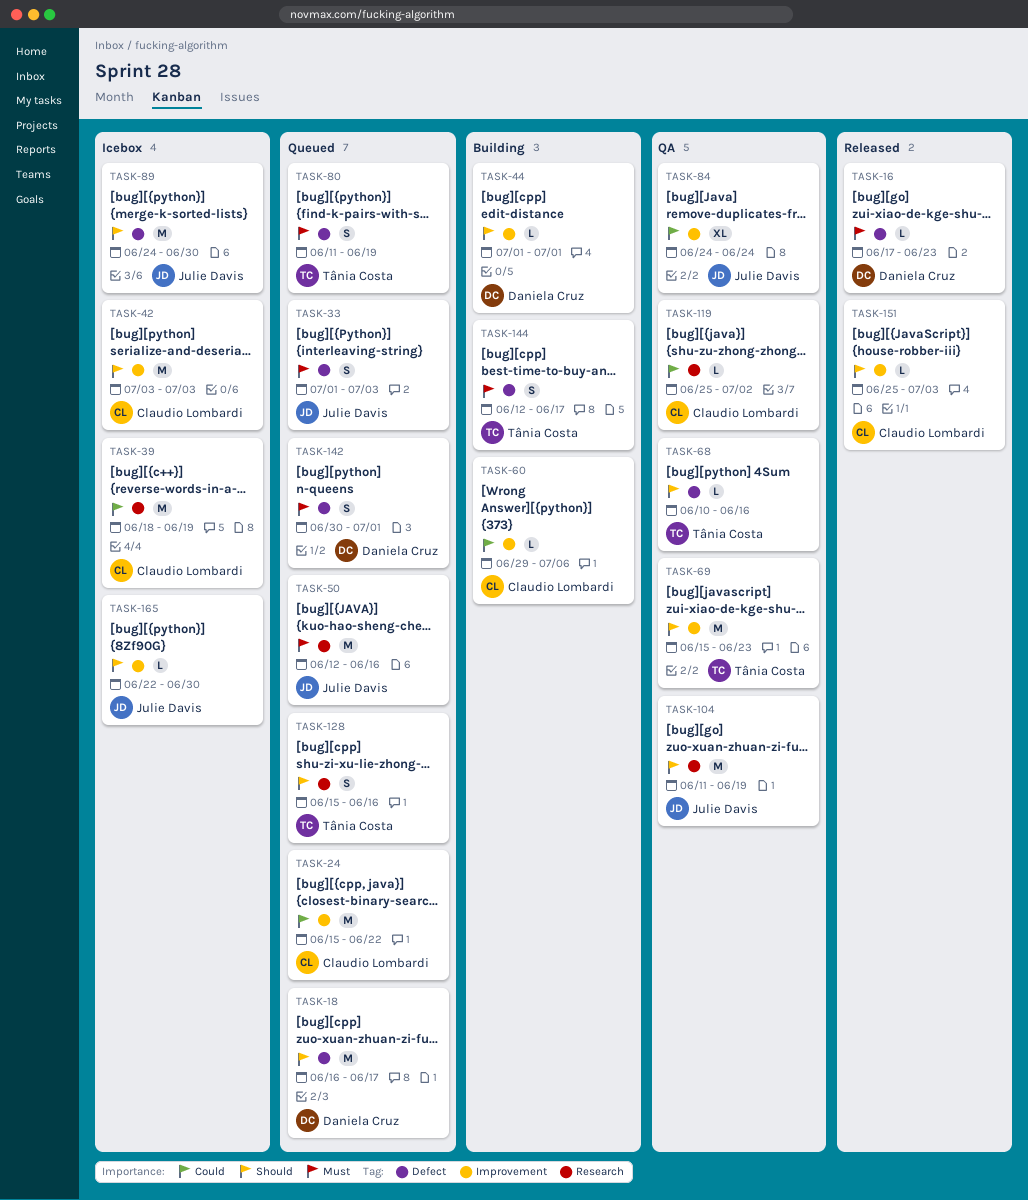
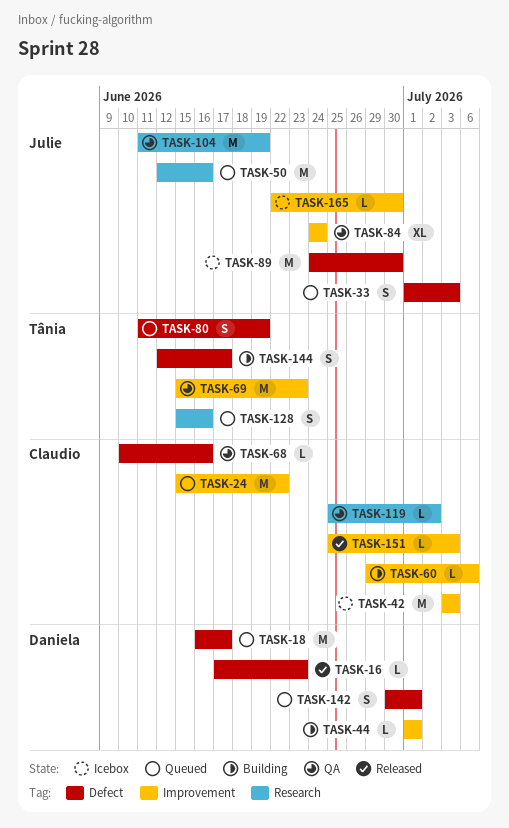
TASK-39: present -> none
TASK-68, owner: Tânia Costa -> Claudio Lombardi

